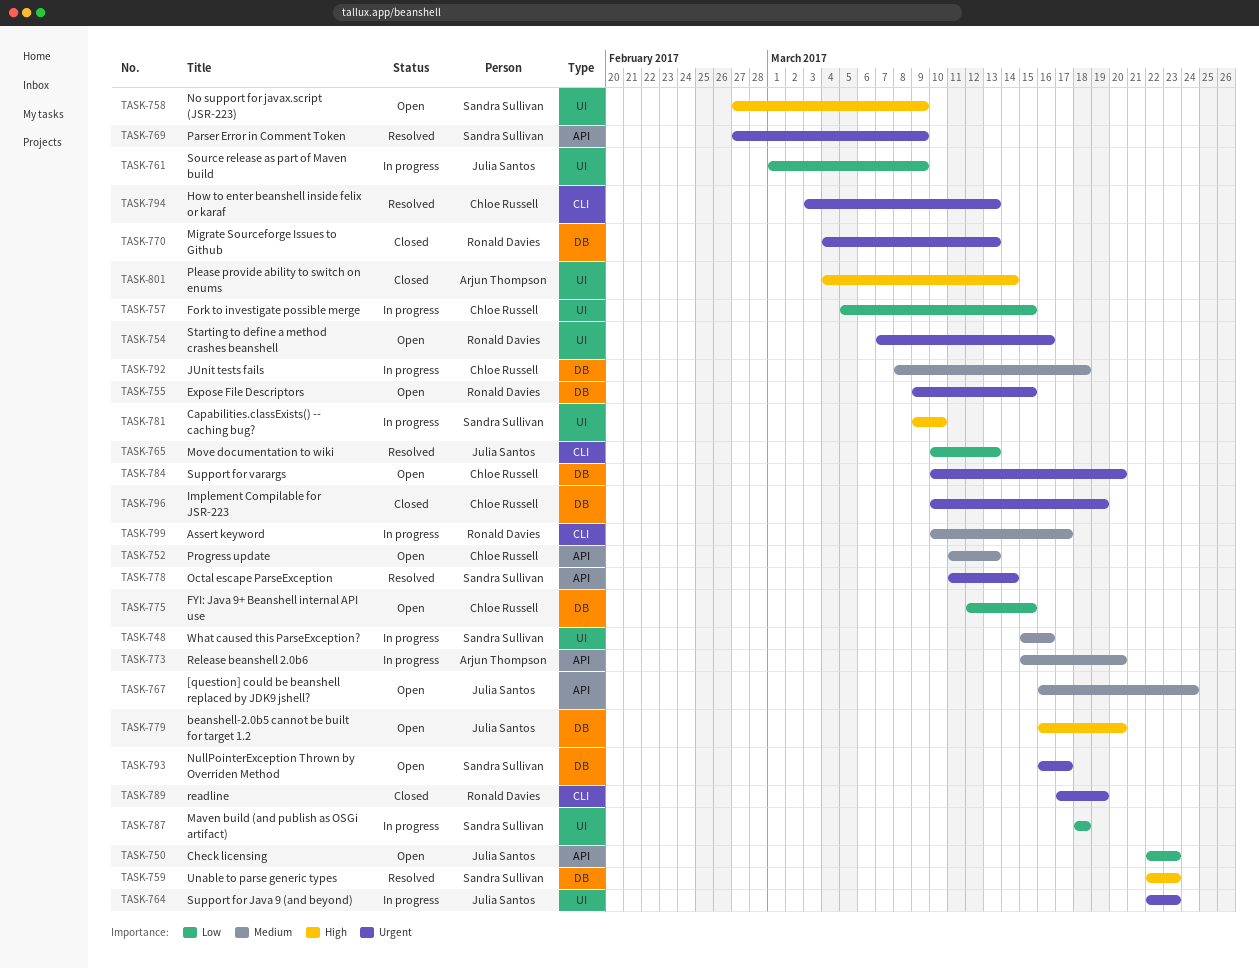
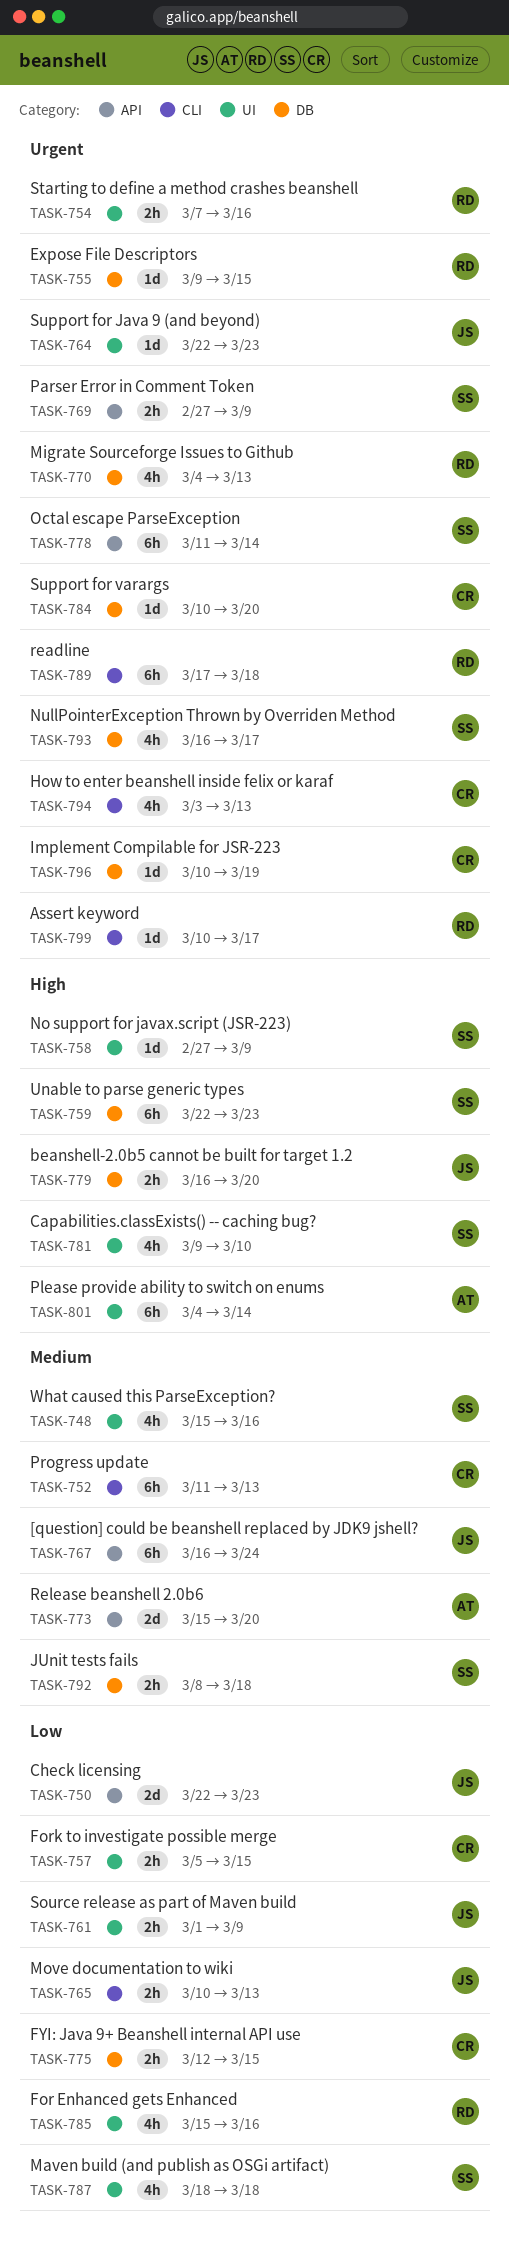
TASK-752, label: API -> CLI
TASK-785: none -> present
TASK-789, due: Mar 19 -> Mar 18
TASK-792, owner: Chloe Russell -> Sandra Sullivan
TASK-799, priority: Medium -> Urgent

